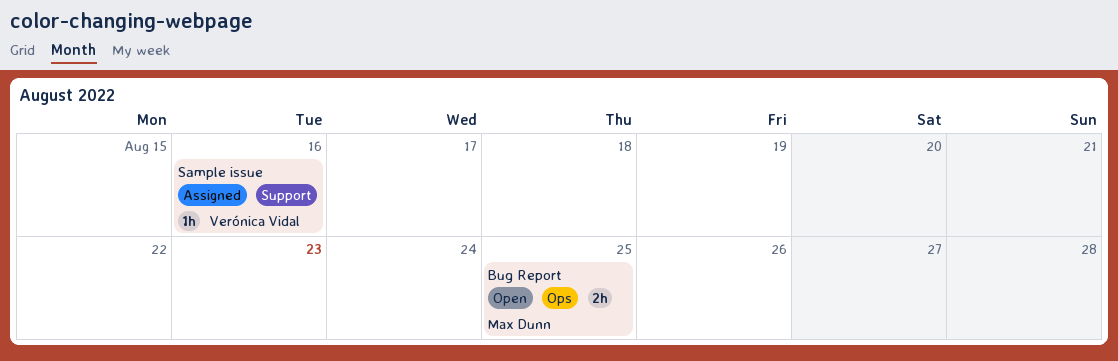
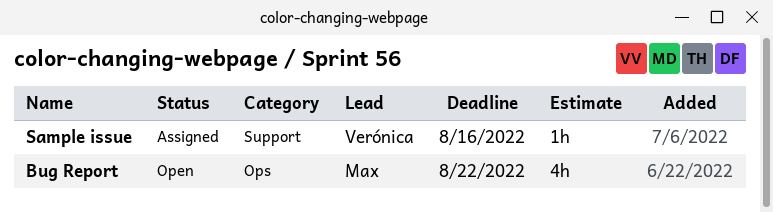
Bug Report, estimate: 2h -> 4h
Bug Report, due: Aug 25 -> Aug 22

